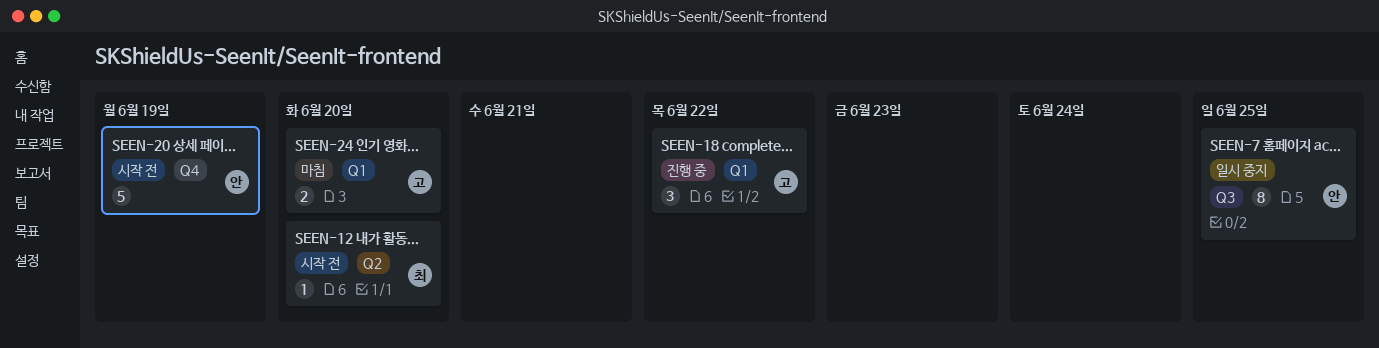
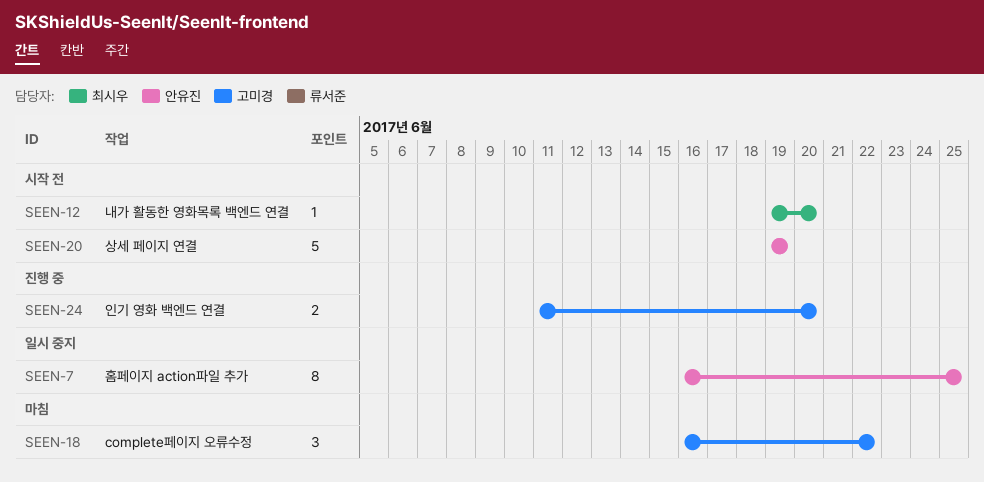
SEEN-18, status: 진행 중 -> 마침
SEEN-24, status: 마침 -> 진행 중

